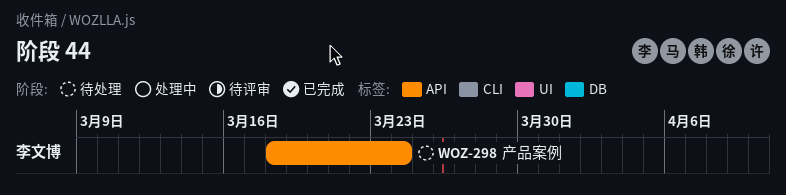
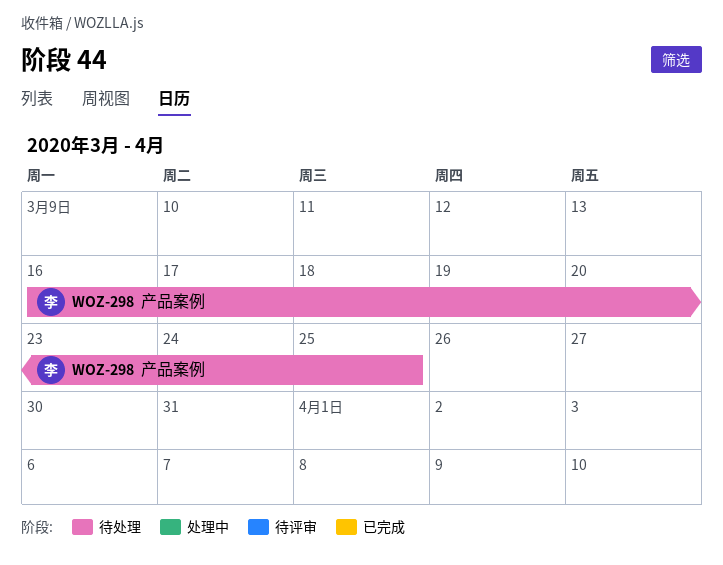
WOZ-298, start: Mar 18 -> Mar 16
WOZ-298, due: Mar 24 -> Mar 25

